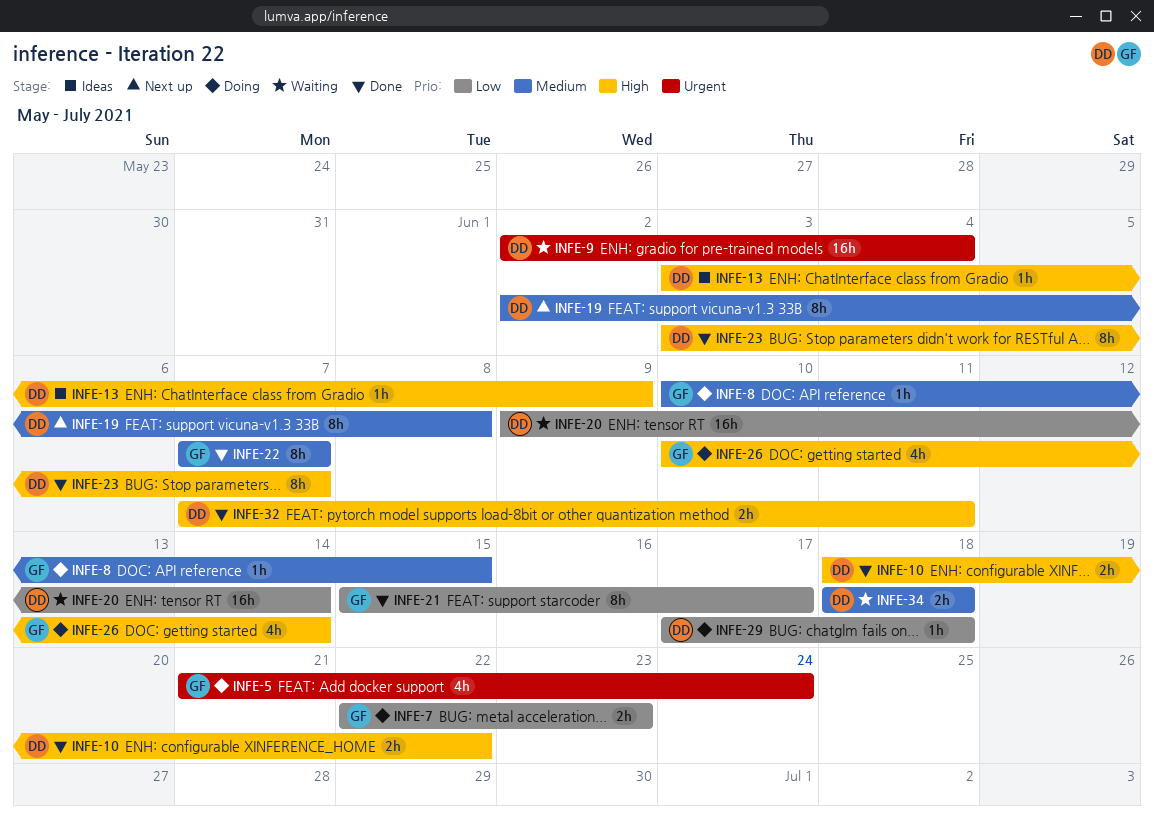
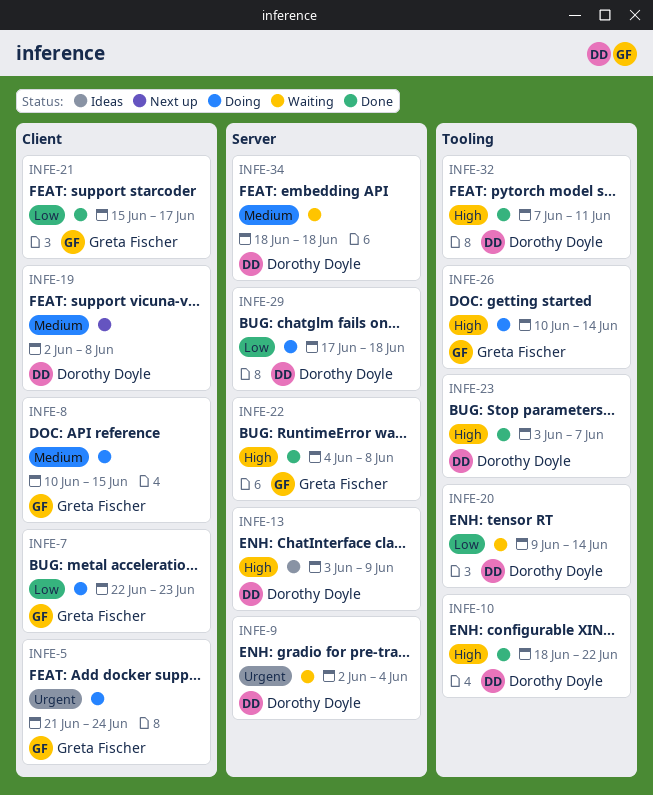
INFE-22, priority: Medium -> High
INFE-22, start: Jun 7 -> Jun 4
INFE-22, due: Jun 7 -> Jun 8

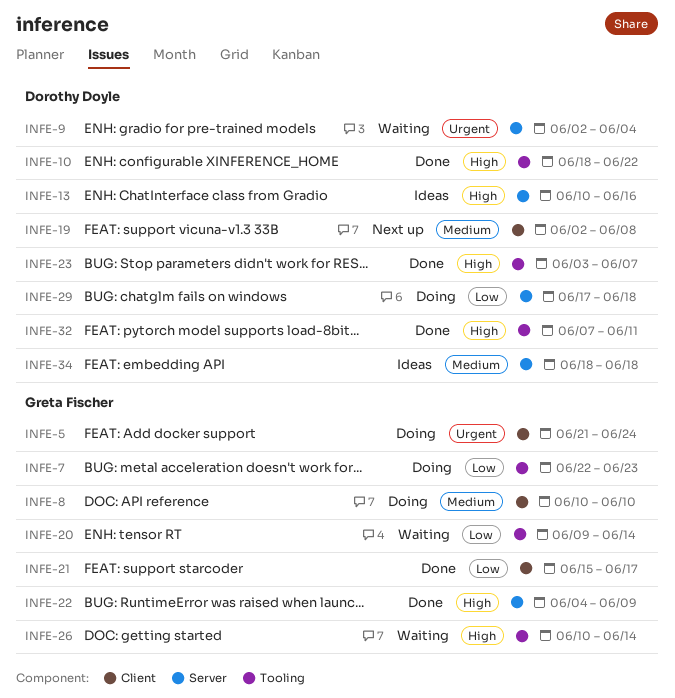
INFE-7, label: Client -> Tooling
INFE-8, due: Jun 15 -> Jun 10
INFE-13, start: Jun 3 -> Jun 10
INFE-13, due: Jun 9 -> Jun 16
INFE-20, owner: Dorothy Doyle -> Greta Fischer
INFE-22, due: Jun 8 -> Jun 9
INFE-26, status: Doing -> Waiting
INFE-34, status: Waiting -> Ideas

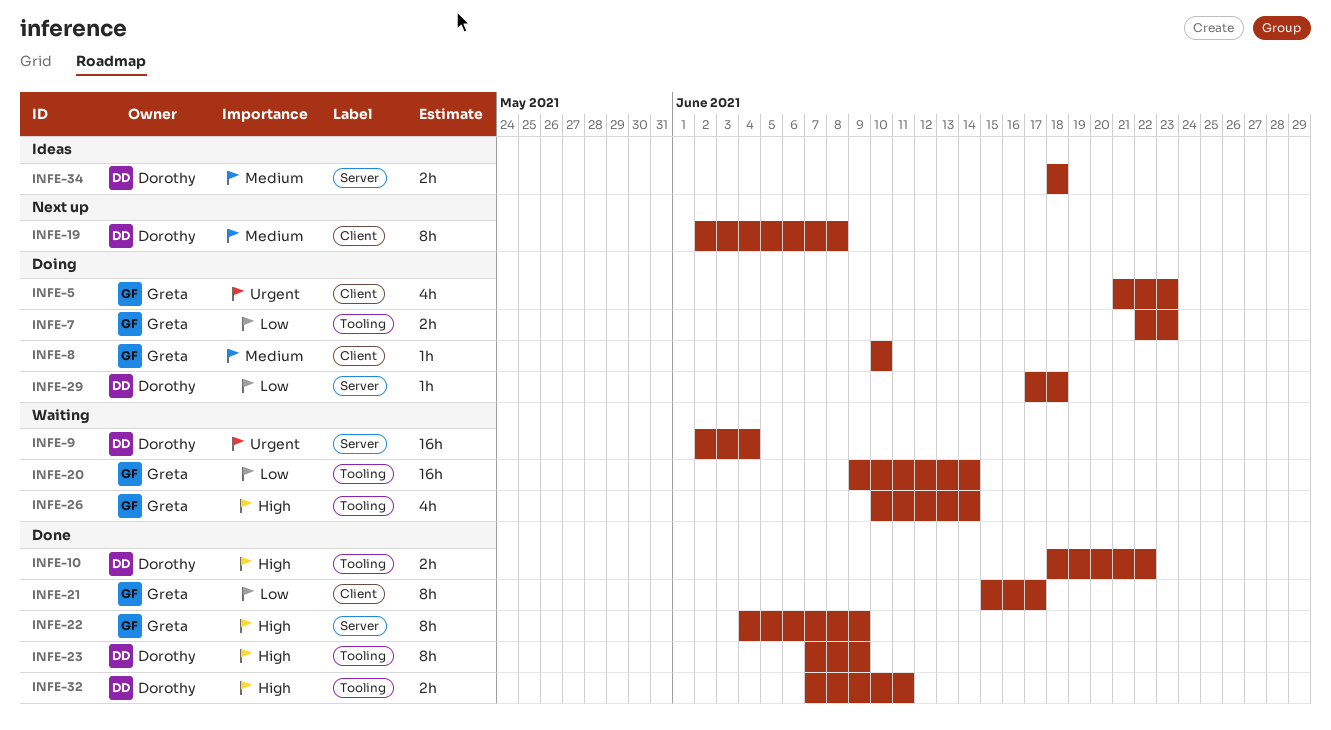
INFE-5, due: Jun 24 -> Jun 23
INFE-13: present -> none
INFE-23, start: Jun 3 -> Jun 7
INFE-23, due: Jun 7 -> Jun 9

